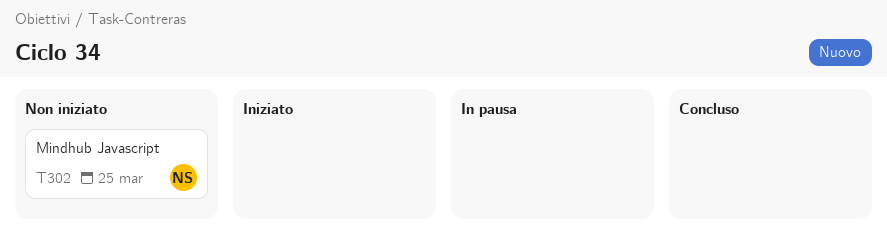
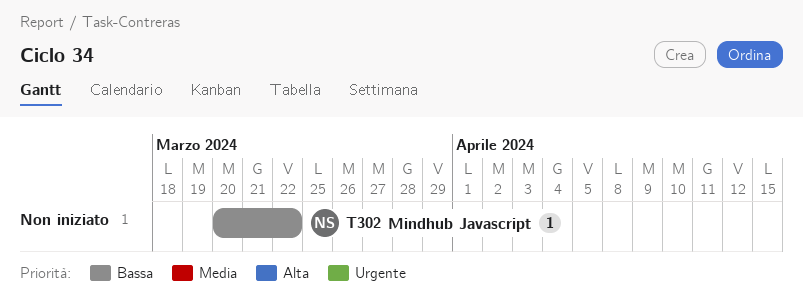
T302, due: Mar 25 -> Mar 22

